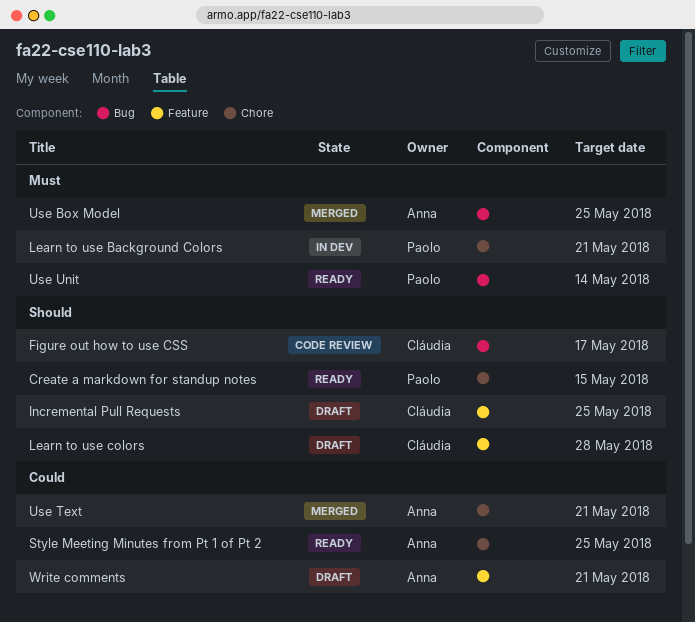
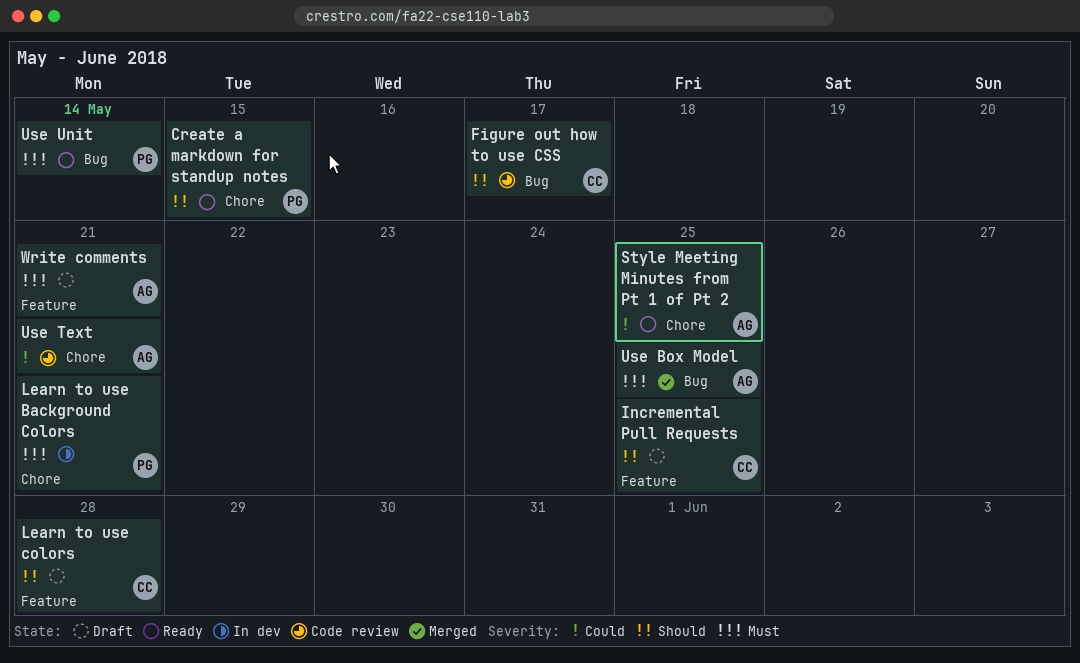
Use Text, status: Merged -> Code review
Write comments, priority: Could -> Must

